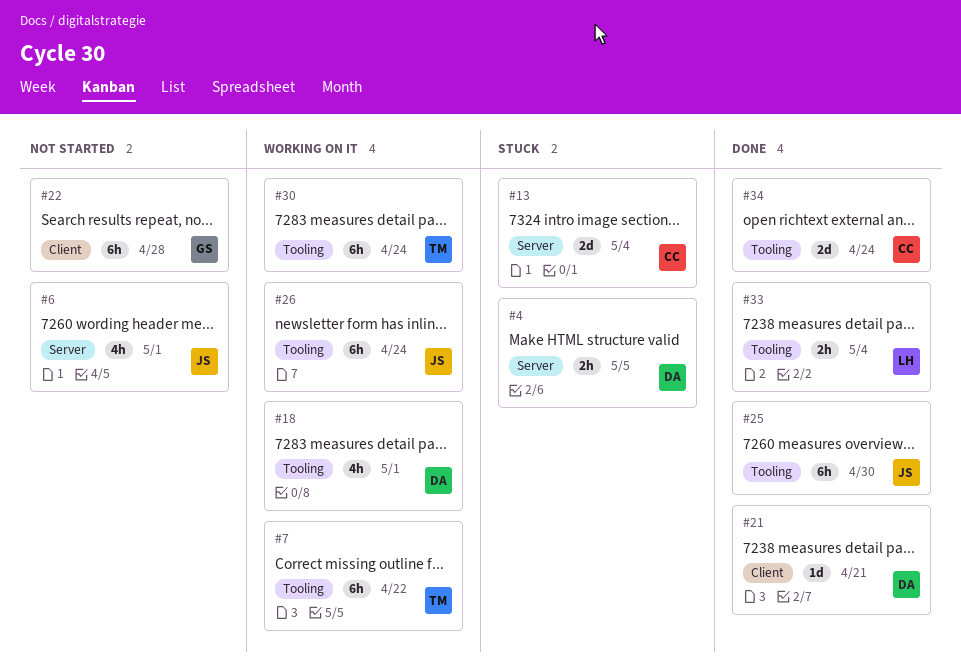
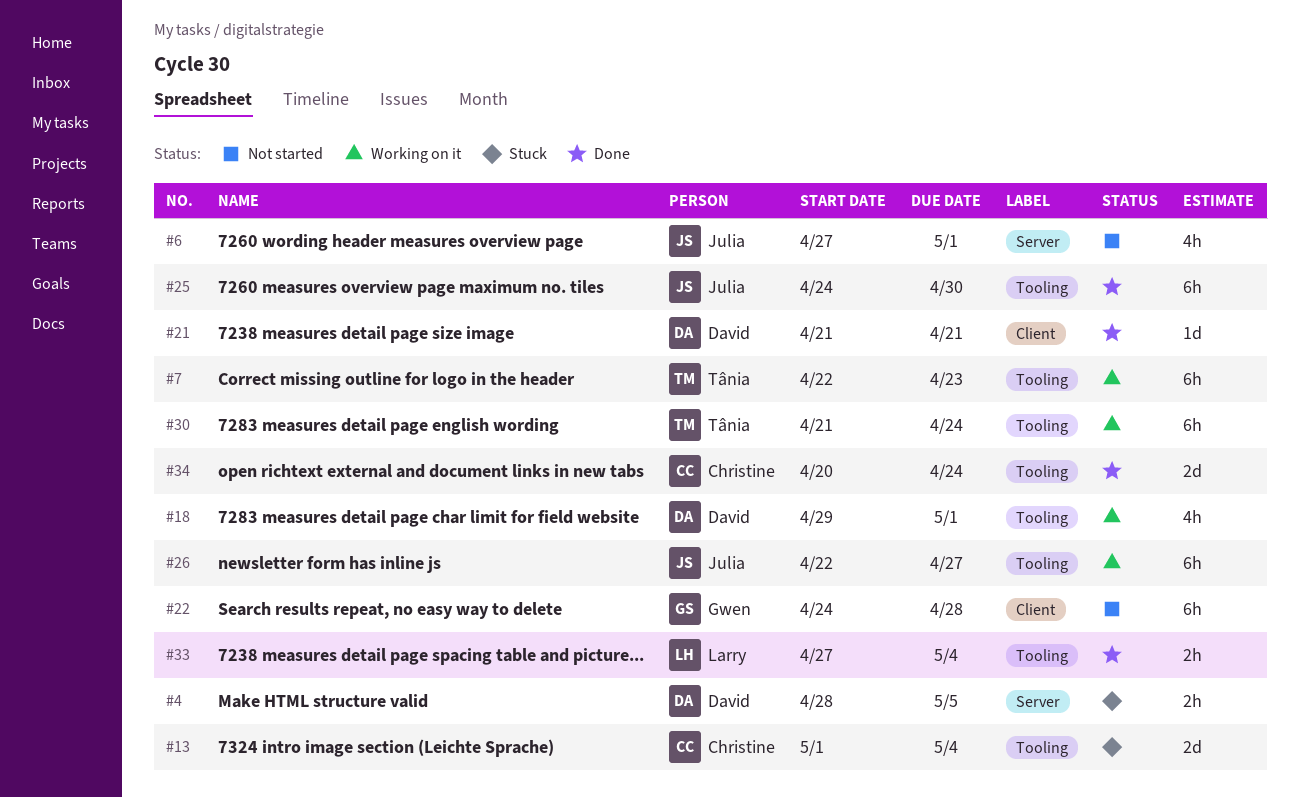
#7, due: Apr 22 -> Apr 23
#13, label: Server -> Tooling
#26, due: Apr 24 -> Apr 27

